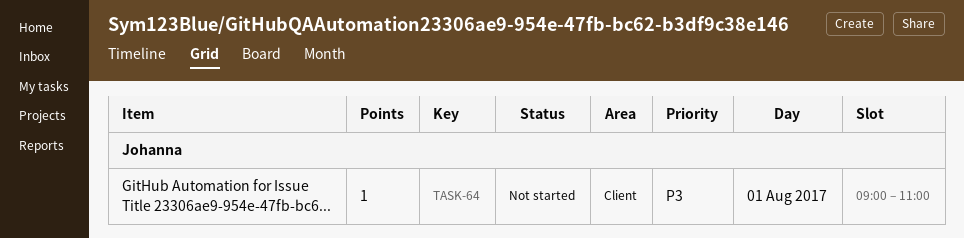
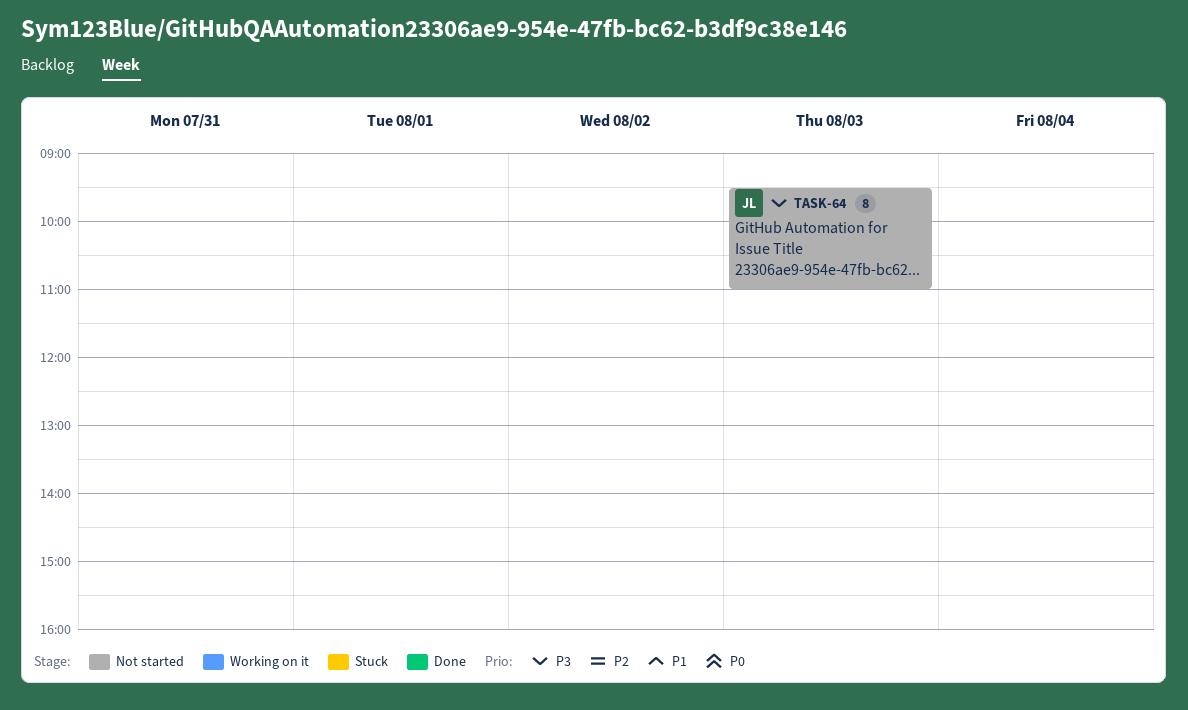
TASK-64, estimate: 1 -> 8
TASK-64, day: Aug 1 -> Aug 3
TASK-64, begins: 09:00 -> 09:30

